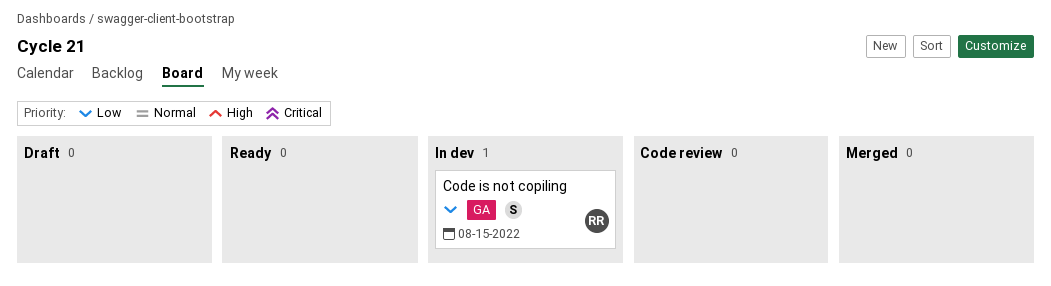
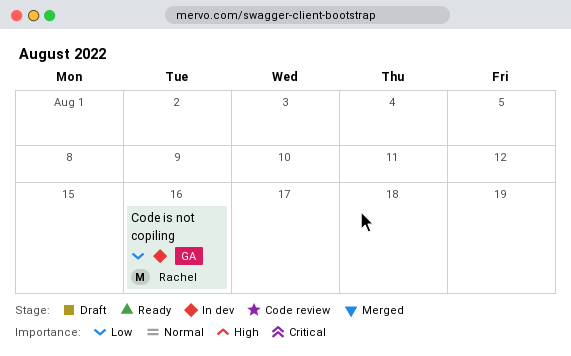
Code is not copiling, estimate: S -> M
Code is not copiling, due: Aug 15 -> Aug 16

